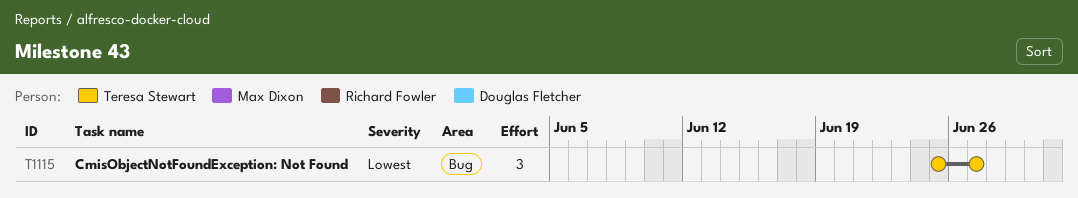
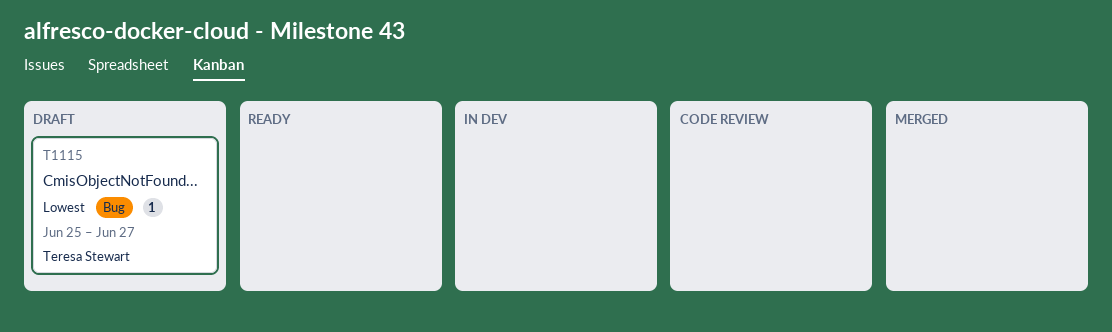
T1115, estimate: 3 -> 1

